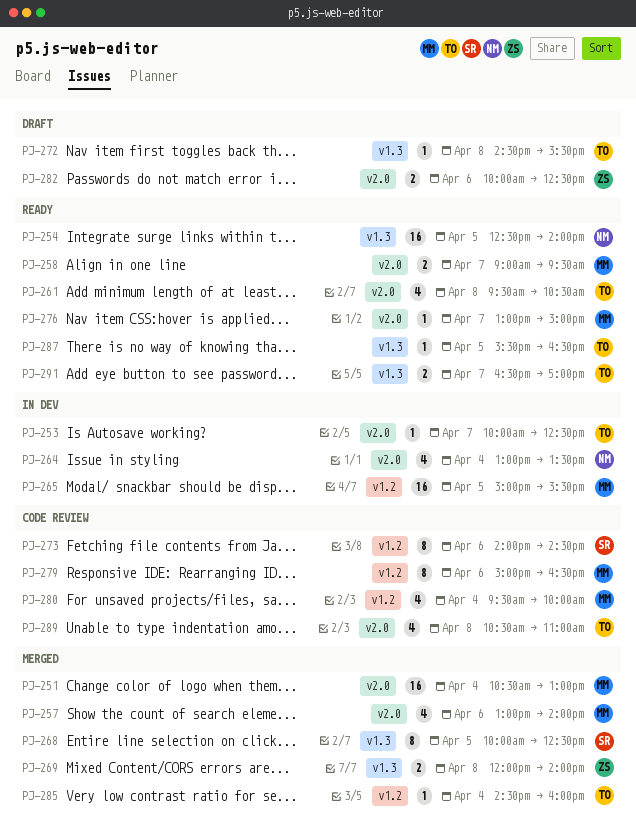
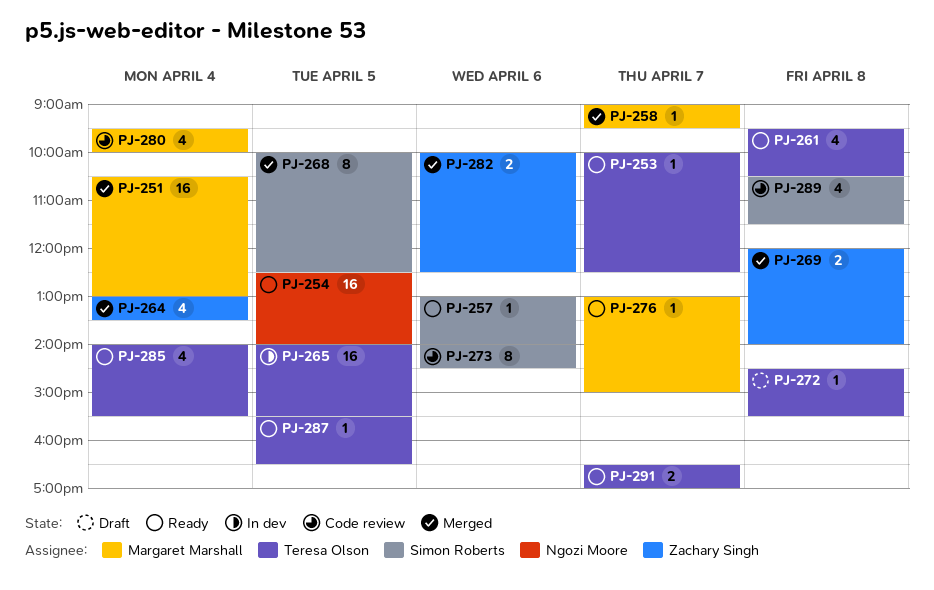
PJ-253, status: In dev -> Ready
PJ-257, status: Merged -> Ready
PJ-257, owner: Margaret Marshall -> Simon Roberts
PJ-257, estimate: 4 -> 1
PJ-258, status: Ready -> Merged
PJ-258, estimate: 2 -> 1
PJ-264, status: In dev -> Merged
PJ-264, owner: Ngozi Moore -> Zachary Singh
PJ-265, owner: Margaret Marshall -> Teresa Olson
PJ-265, begins: 15:00 -> 14:00
PJ-279: present -> none
PJ-282, status: Draft -> Merged
PJ-285, status: Merged -> Ready
PJ-285, estimate: 1 -> 4
PJ-285, begins: 14:30 -> 14:00
PJ-285, ends: 16:00 -> 15:30
PJ-289, owner: Teresa Olson -> Simon Roberts
PJ-289, ends: 11:00 -> 11:30

